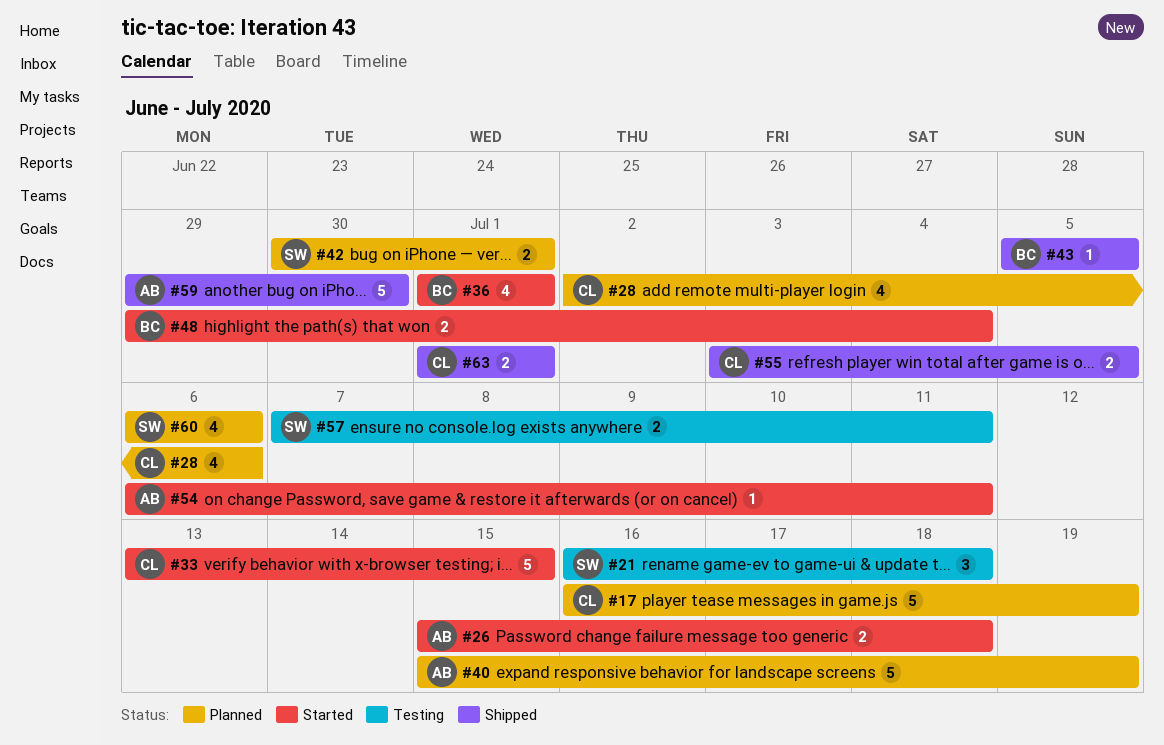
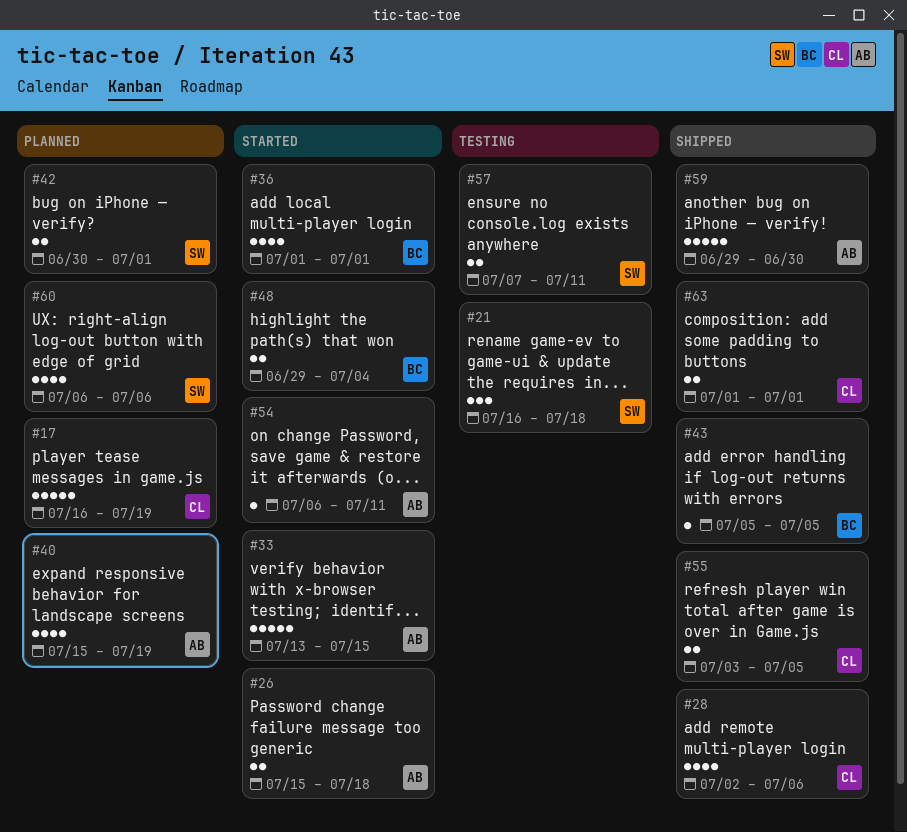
#28, status: Planned -> Shipped
#33, owner: CL -> AB
#40, estimate: 5 -> 4

